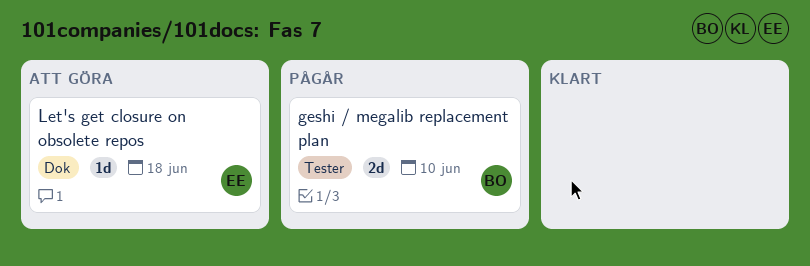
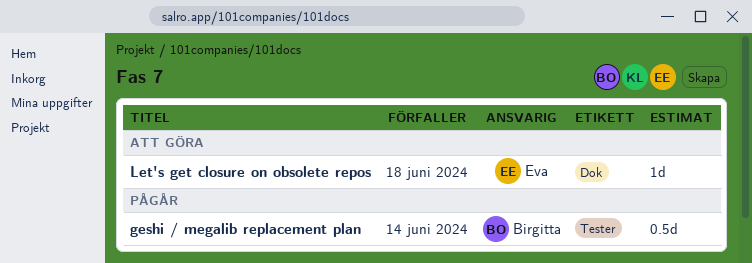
geshi / megalib replacement plan, estimate: 2d -> 0.5d
geshi / megalib replacement plan, due: Jun 10 -> Jun 14

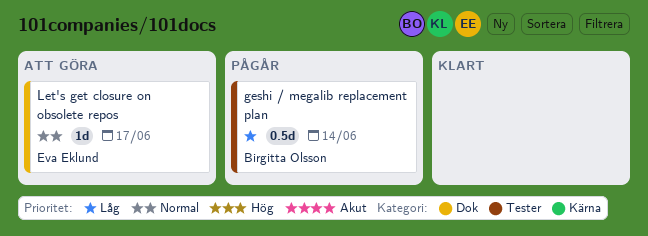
Let's get closure on obsolete repos, due: Jun 18 -> Jun 17

